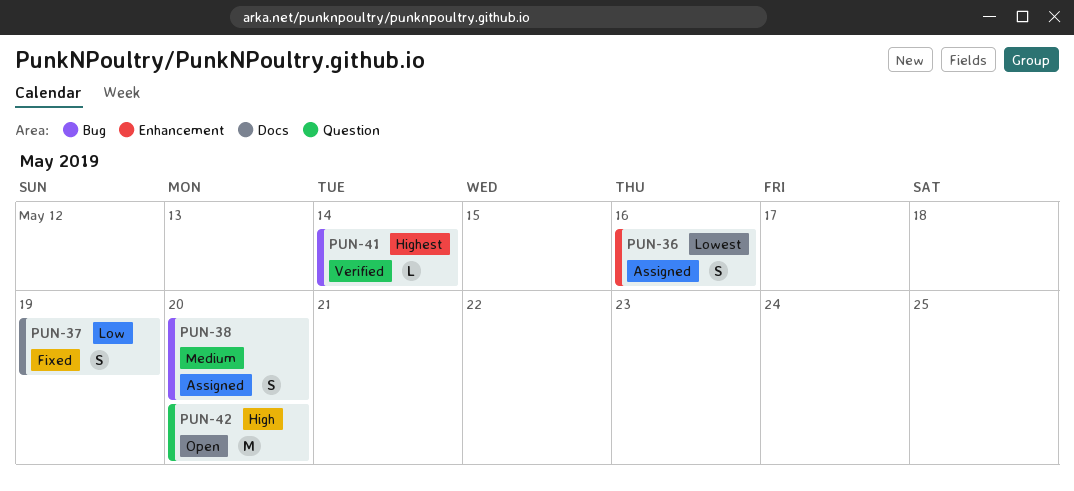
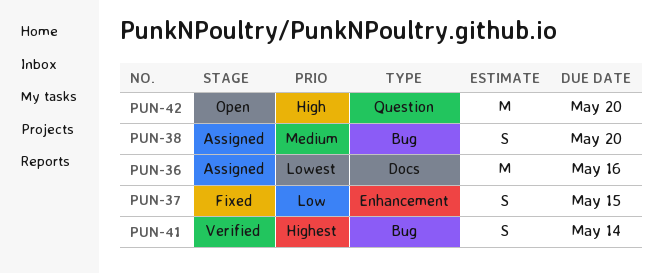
PUN-36, label: Enhancement -> Docs
PUN-36, estimate: S -> M
PUN-37, label: Docs -> Enhancement
PUN-37, due: May 19 -> May 15
PUN-41, estimate: L -> S

